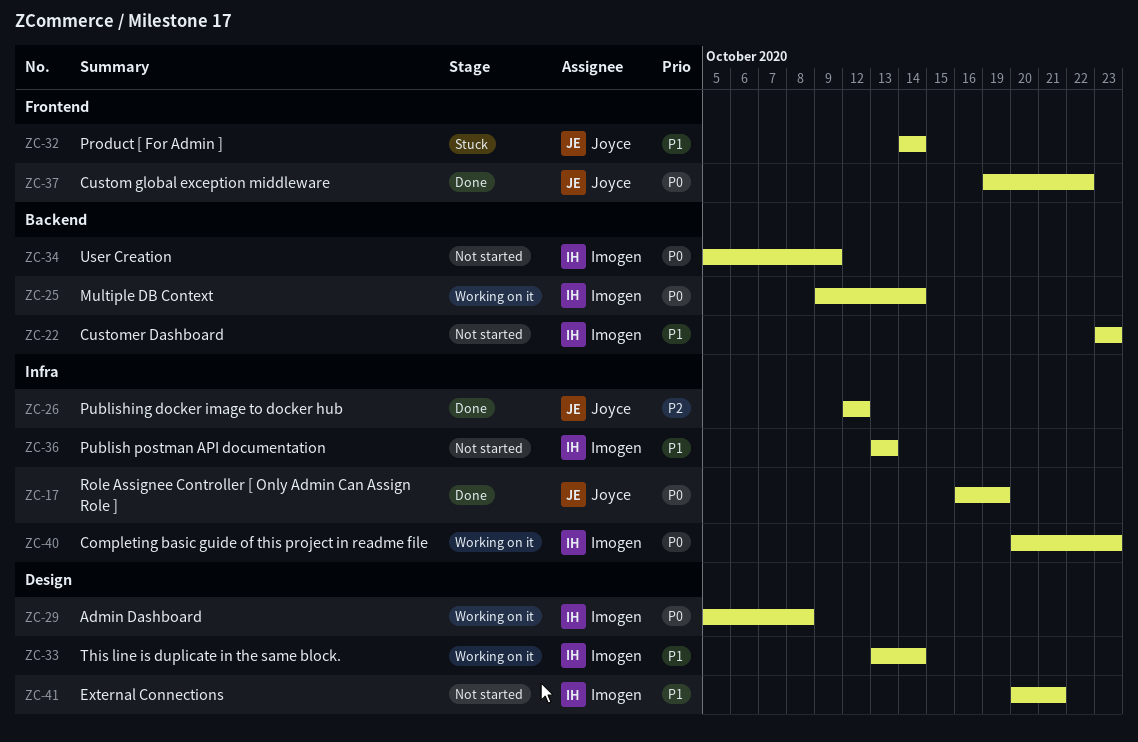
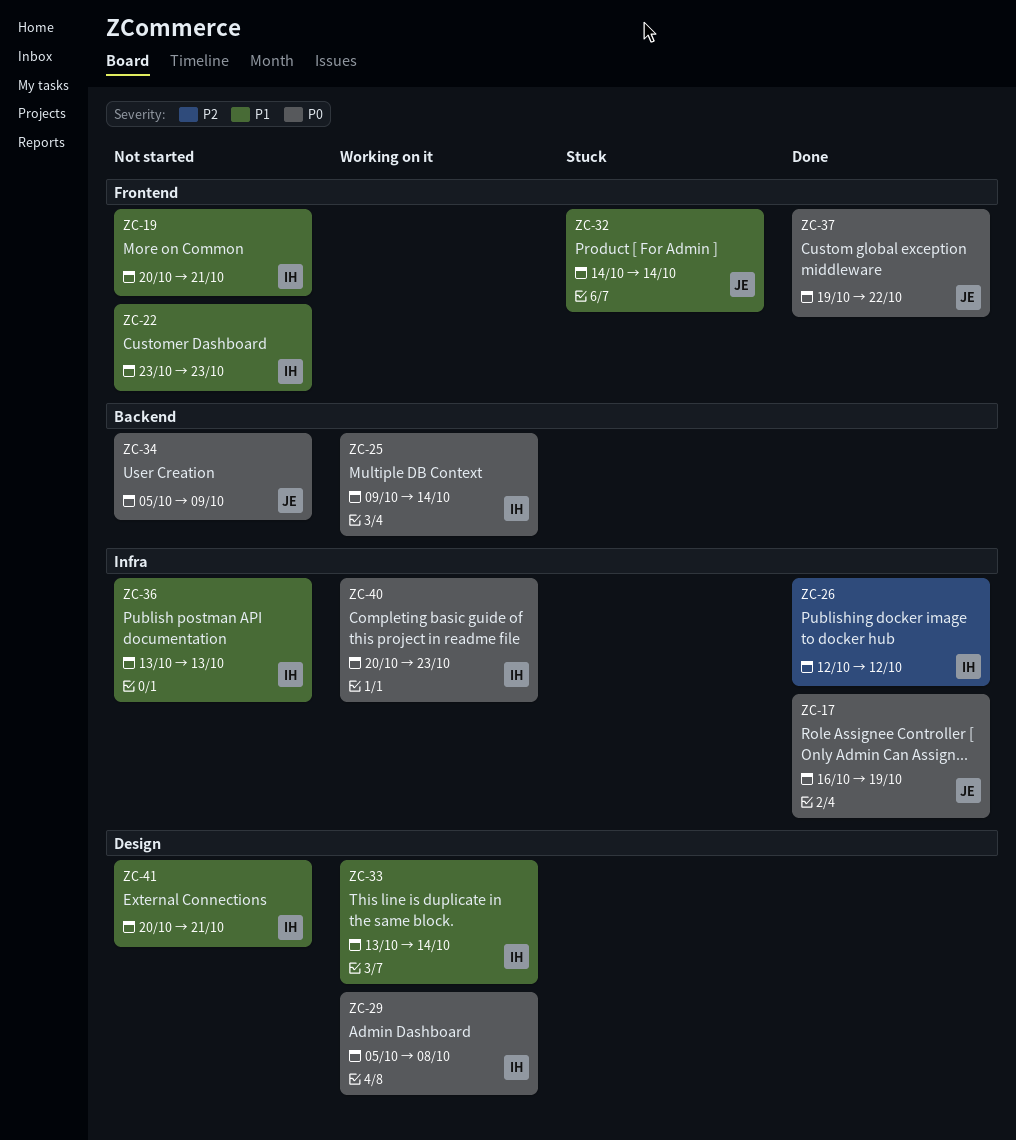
ZC-19: none -> present
ZC-22, label: Backend -> Frontend
ZC-26, owner: Joyce -> Imogen
ZC-34, owner: Imogen -> Joyce

